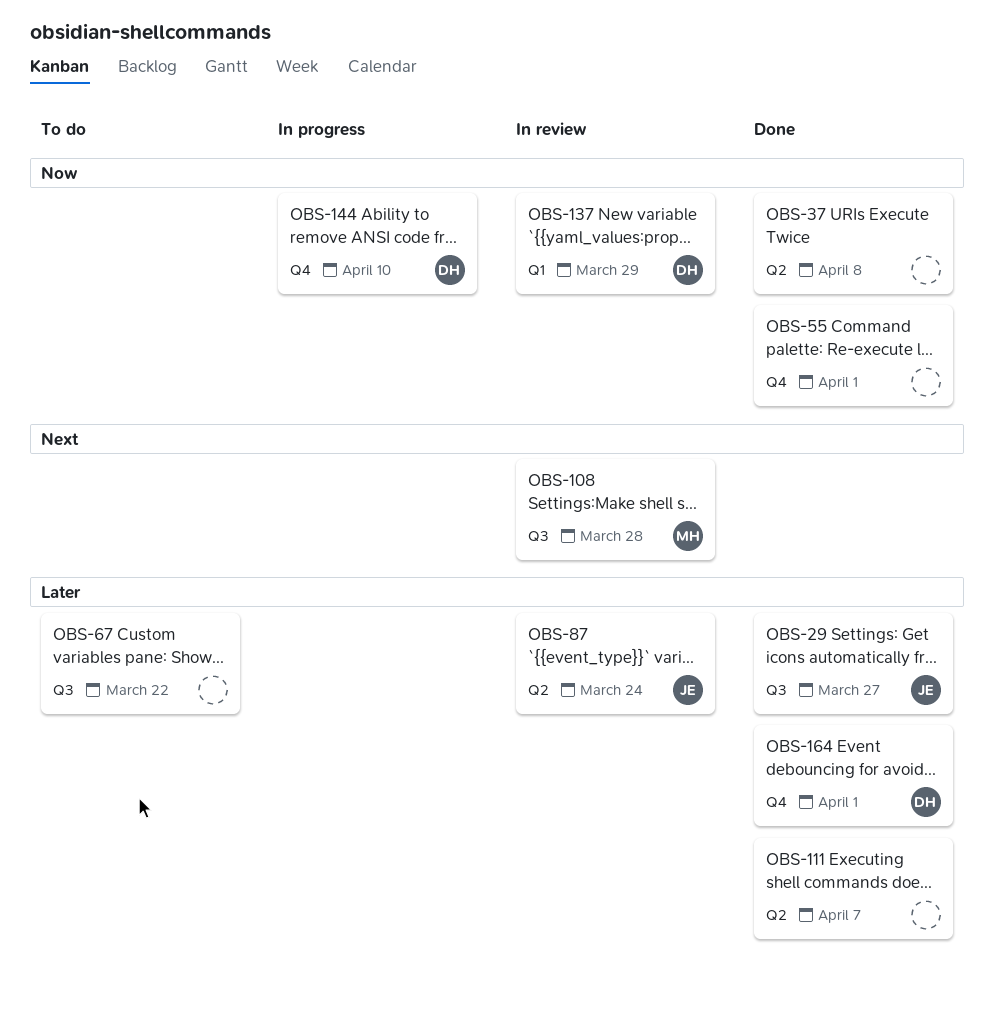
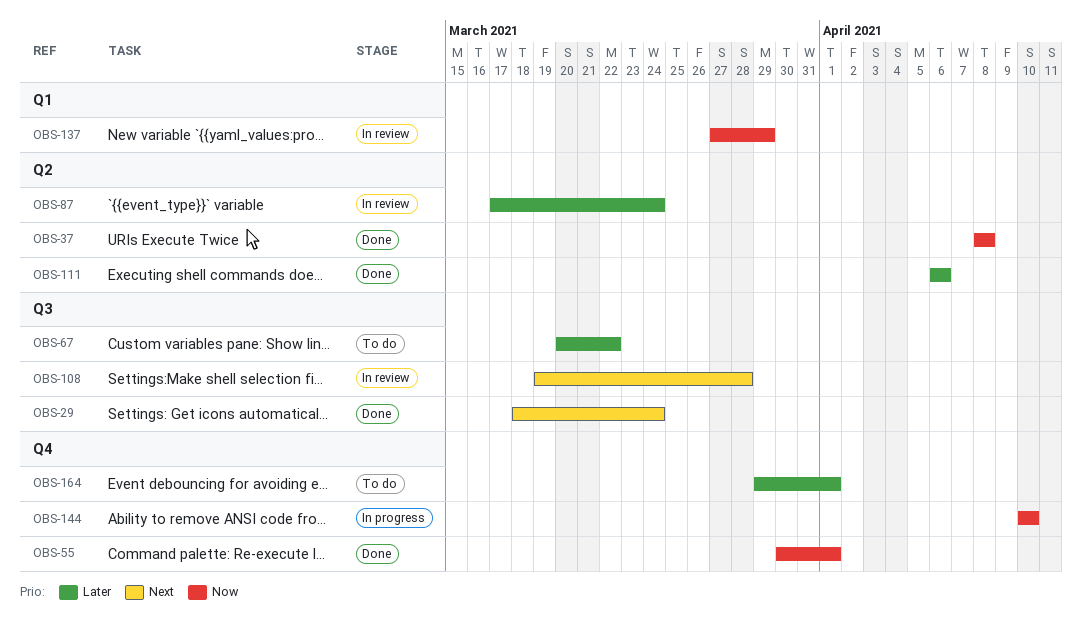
OBS-29, priority: Later -> Next
OBS-29, due: Mar 27 -> Mar 24
OBS-111, due: Apr 7 -> Apr 6
OBS-164, status: Done -> To do

